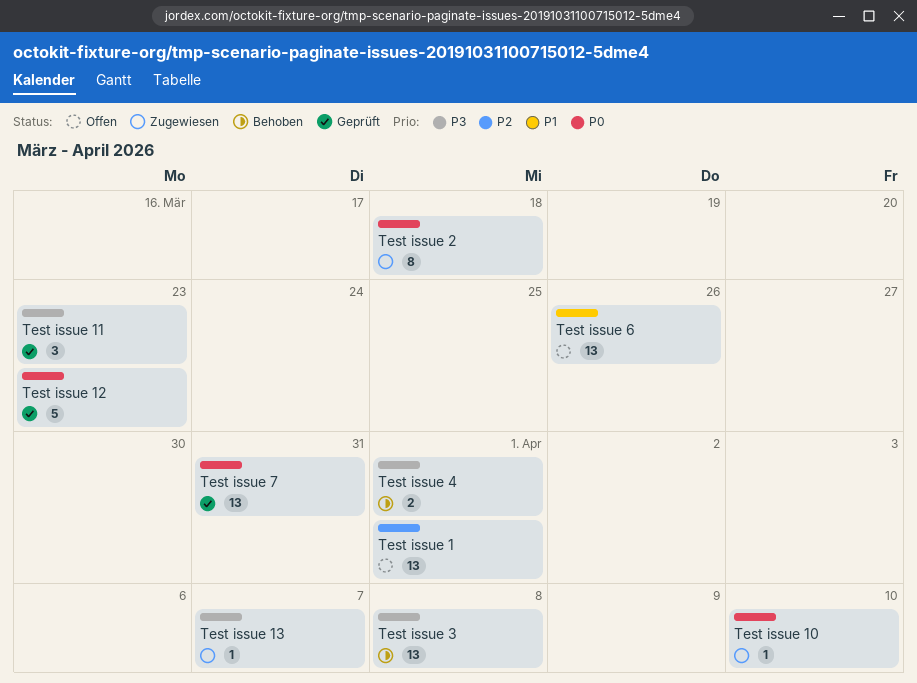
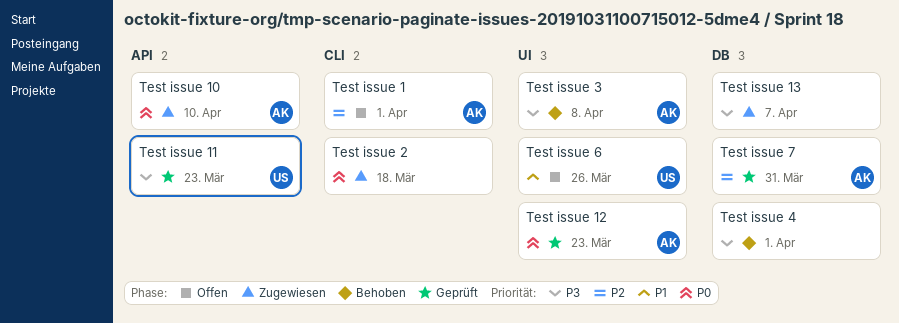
Test issue 7, priority: P0 -> P2

